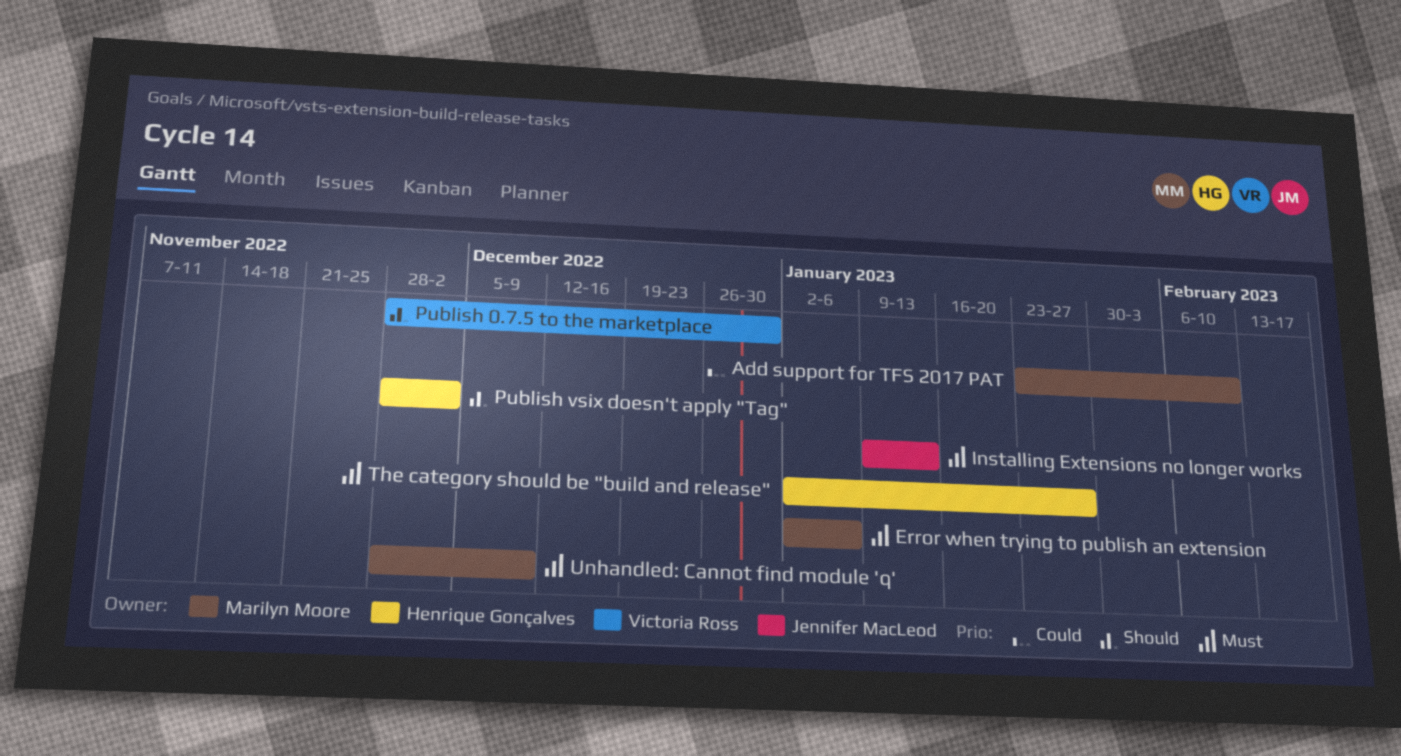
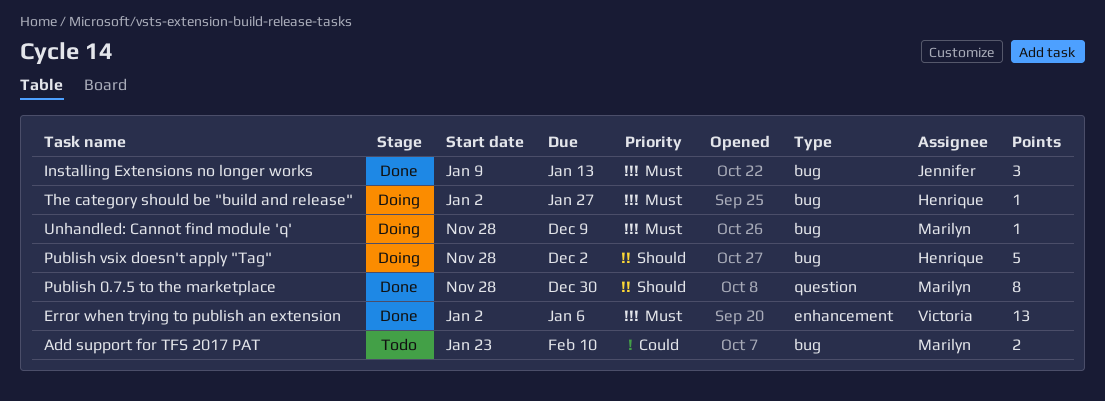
Error when trying to publish an extension, owner: Marilyn Moore -> Victoria Ross
Publish 0.7.5 to the marketplace, owner: Victoria Ross -> Marilyn Moore

